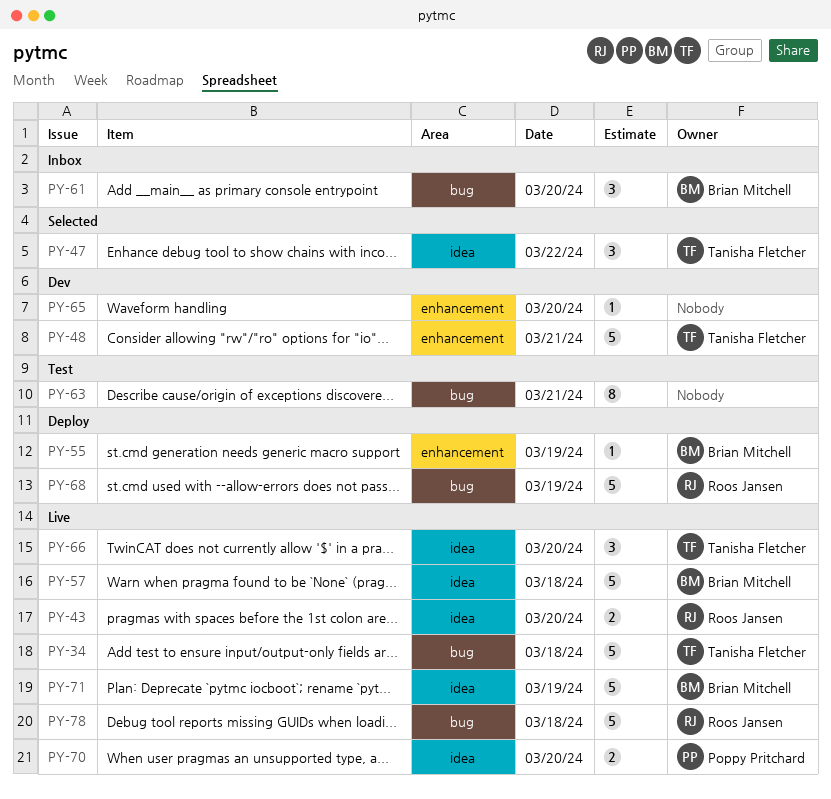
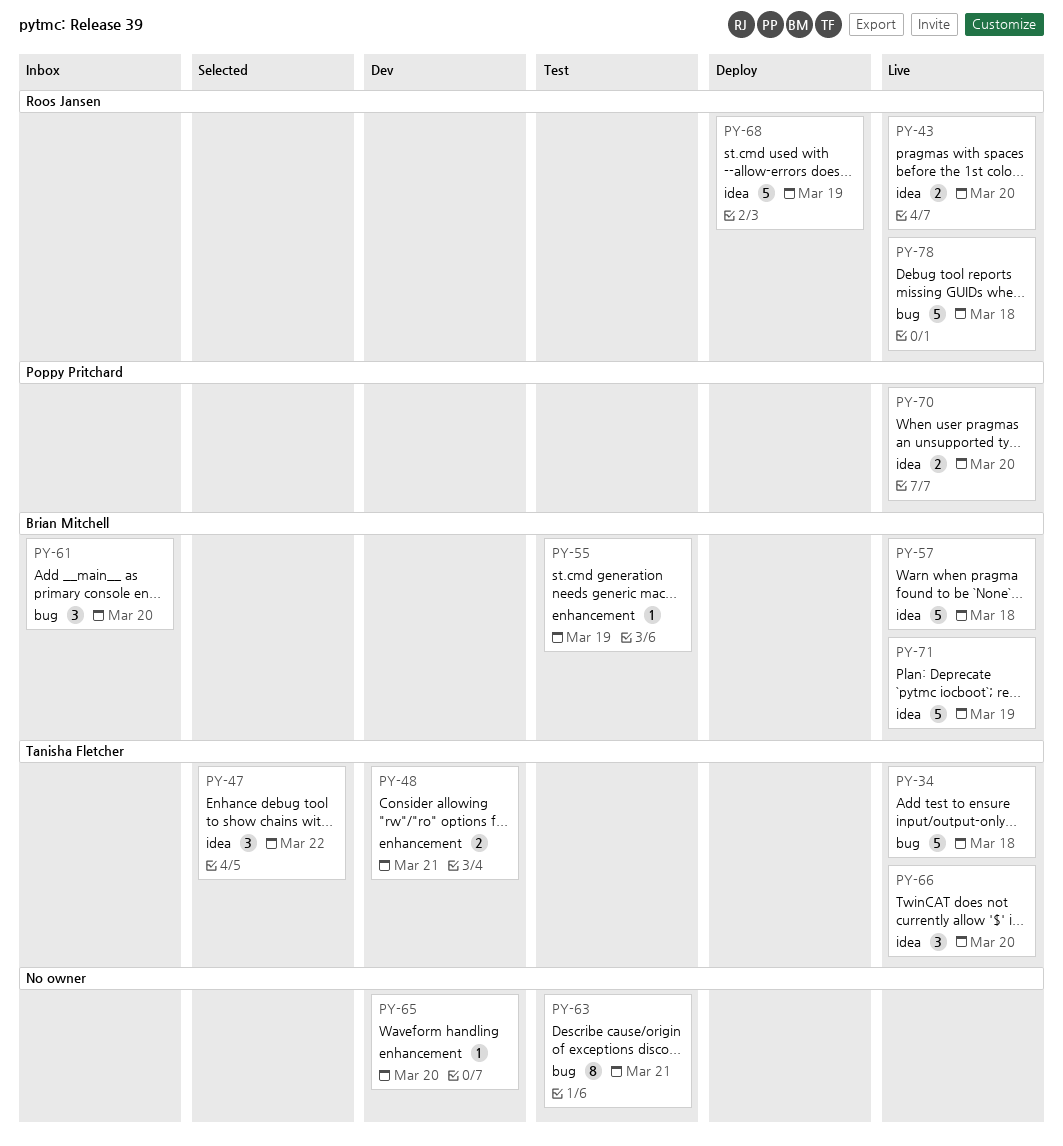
PY-48, estimate: 5 -> 2
PY-55, status: Deploy -> Test
PY-68, label: bug -> idea

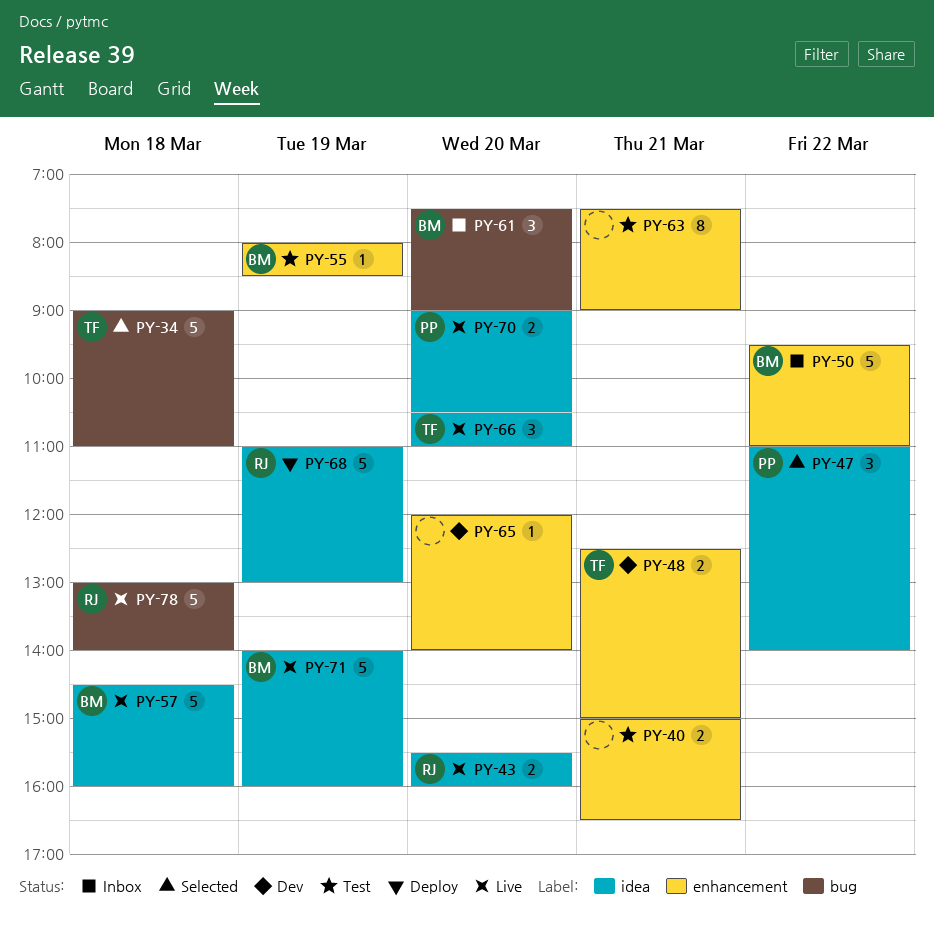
PY-34, status: Live -> Selected
PY-40: none -> present
PY-47, owner: Tanisha Fletcher -> Poppy Pritchard
PY-50: none -> present
PY-63, label: bug -> enhancement

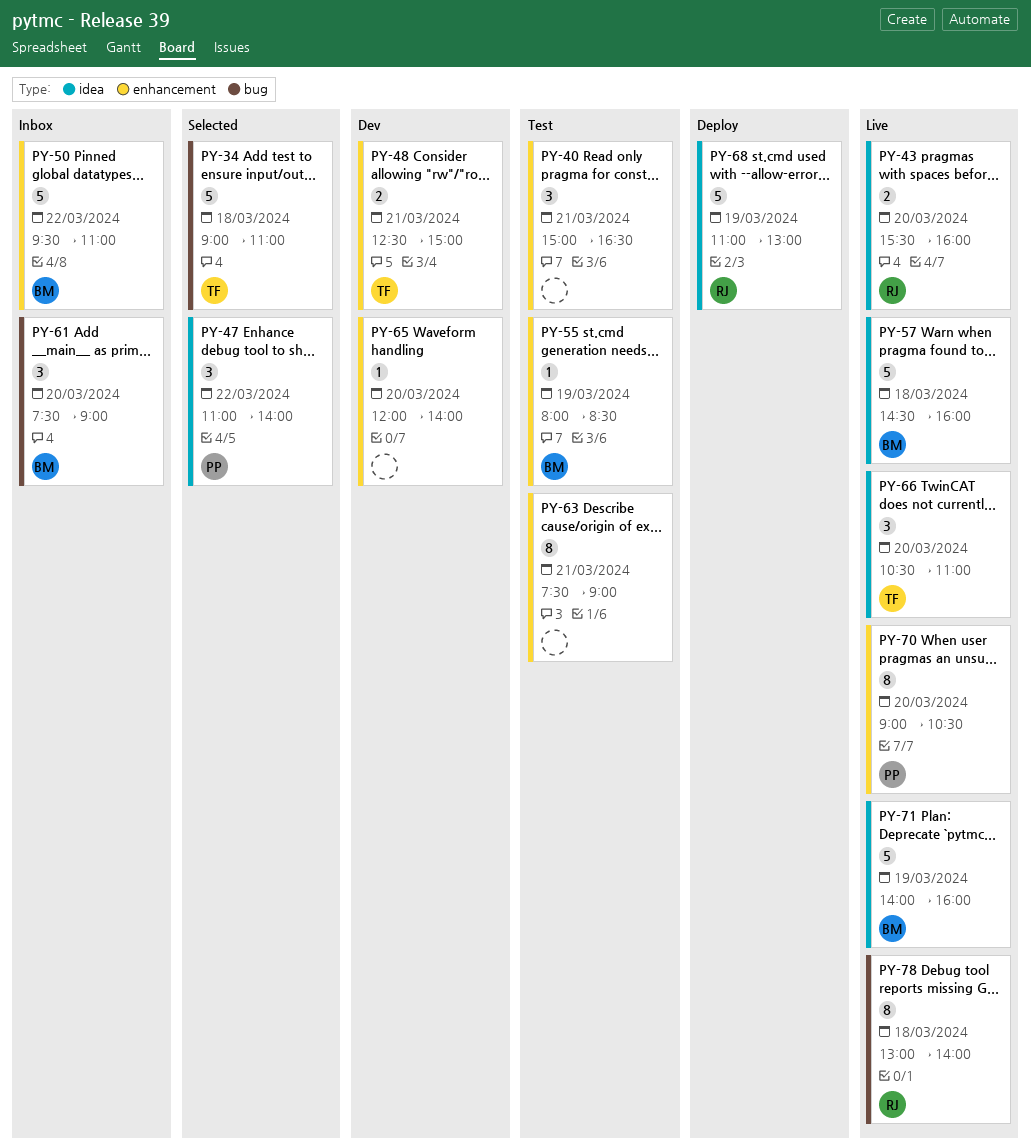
PY-40, estimate: 2 -> 3
PY-70, label: idea -> enhancement
PY-70, estimate: 2 -> 8
PY-78, estimate: 5 -> 8

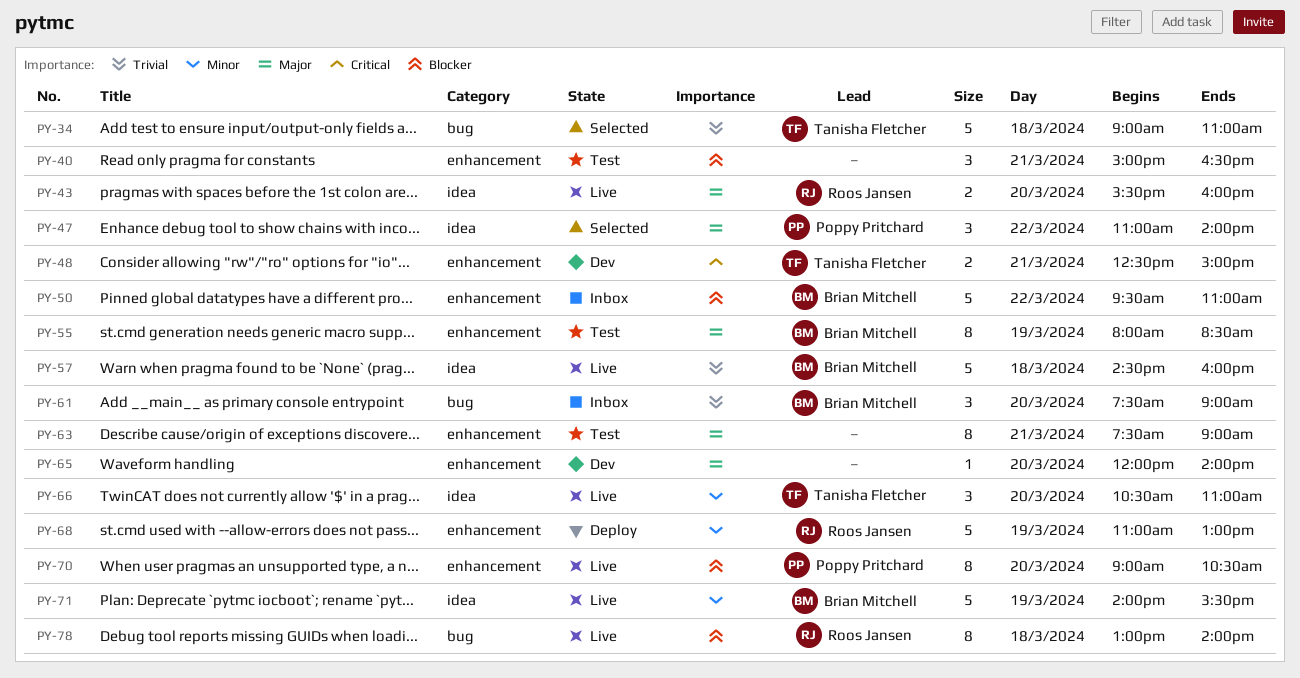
PY-55, estimate: 1 -> 8
PY-68, label: idea -> enhancement
PY-71, ends: 16:00 -> 15:30

